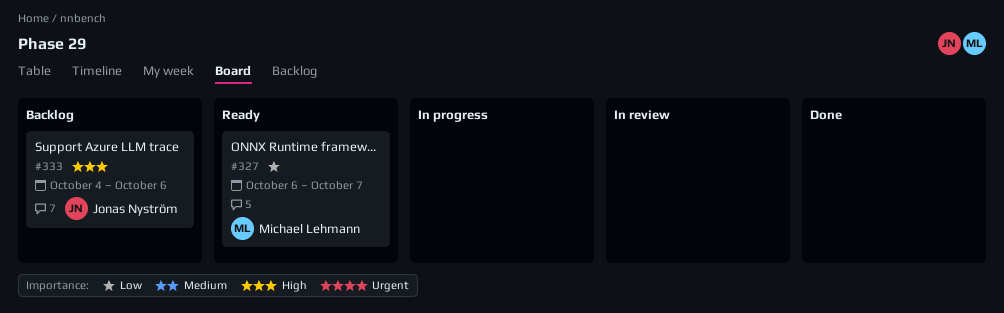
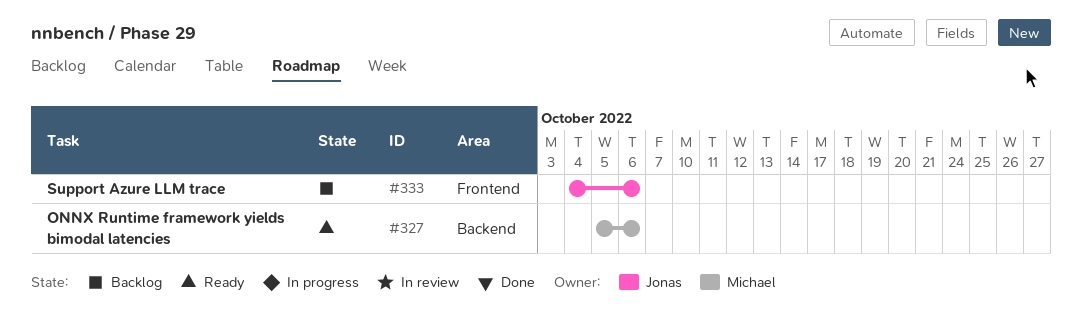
#327, start: Oct 6 -> Oct 5
#327, due: Oct 7 -> Oct 6

